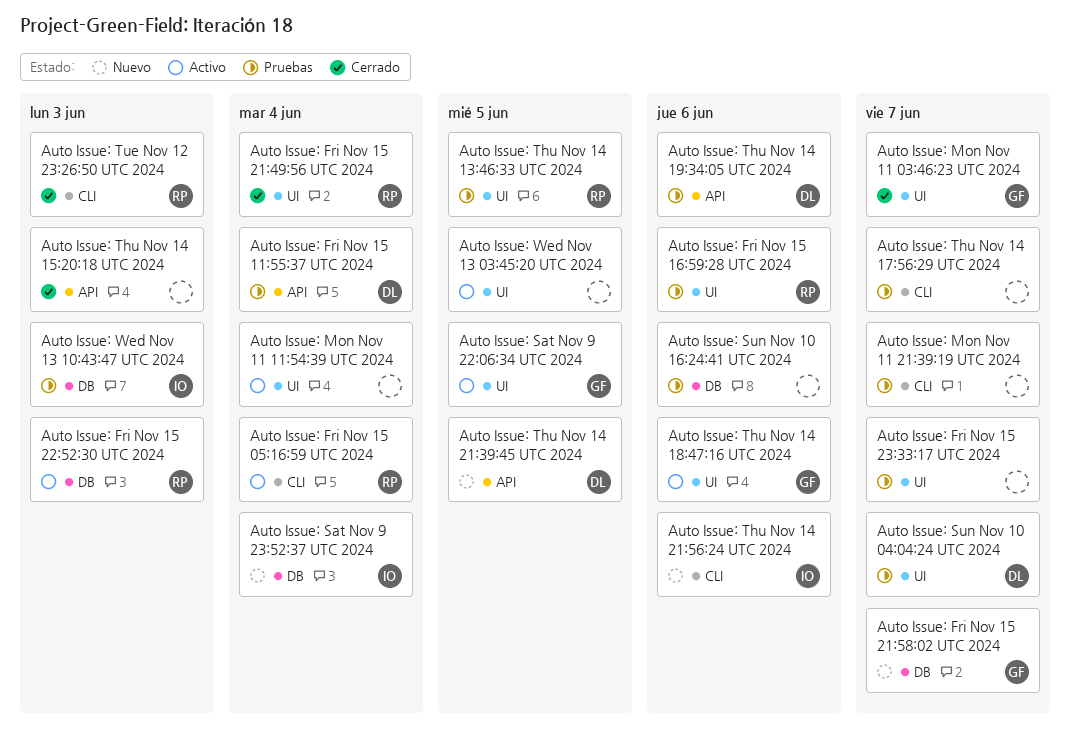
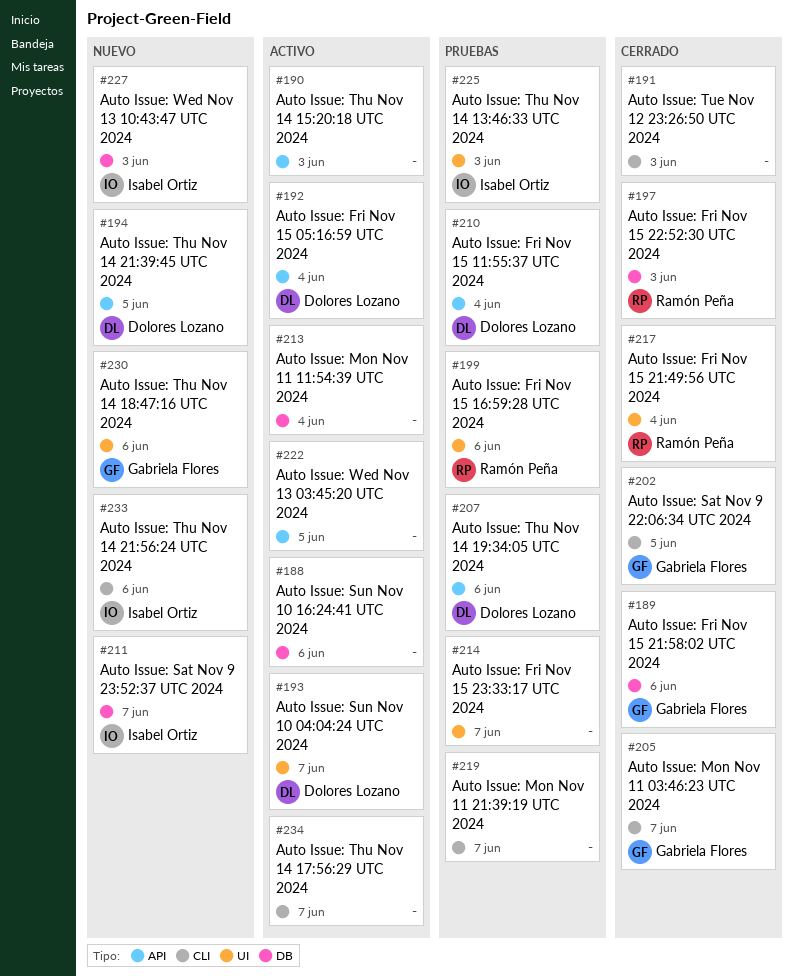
Auto Issue: Fri Nov 15 05:16:59 UTC 2024, owner: Ramón Peña -> Dolores Lozano
Auto Issue: Fri Nov 15 05:16:59 UTC 2024, label: CLI -> API
Auto Issue: Fri Nov 15 21:58:02 UTC 2024, status: Nuevo -> Cerrado
Auto Issue: Fri Nov 15 21:58:02 UTC 2024, due: Jun 7 -> Jun 6
Auto Issue: Fri Nov 15 22:52:30 UTC 2024, status: Activo -> Cerrado
Auto Issue: Mon Nov 11 03:46:23 UTC 2024, label: UI -> CLI
Auto Issue: Mon Nov 11 11:54:39 UTC 2024, label: UI -> DB
Auto Issue: Sat Nov 9 22:06:34 UTC 2024, status: Activo -> Cerrado
Auto Issue: Sat Nov 9 22:06:34 UTC 2024, label: UI -> CLI
Auto Issue: Sat Nov 9 23:52:37 UTC 2024, due: Jun 4 -> Jun 7
Auto Issue: Sun Nov 10 04:04:24 UTC 2024, status: Pruebas -> Activo
Auto Issue: Sun Nov 10 16:24:41 UTC 2024, status: Pruebas -> Activo
Auto Issue: Thu Nov 14 13:46:33 UTC 2024, owner: Ramón Peña -> Isabel Ortiz
Auto Issue: Thu Nov 14 13:46:33 UTC 2024, due: Jun 5 -> Jun 3
Auto Issue: Thu Nov 14 15:20:18 UTC 2024, status: Cerrado -> Activo
Auto Issue: Thu Nov 14 17:56:29 UTC 2024, status: Pruebas -> Activo
Auto Issue: Thu Nov 14 18:47:16 UTC 2024, status: Activo -> Nuevo
Auto Issue: Tue Nov 12 23:26:50 UTC 2024, owner: Ramón Peña -> none
Auto Issue: Wed Nov 13 03:45:20 UTC 2024, label: UI -> API
Auto Issue: Wed Nov 13 10:43:47 UTC 2024, status: Pruebas -> Nuevo

